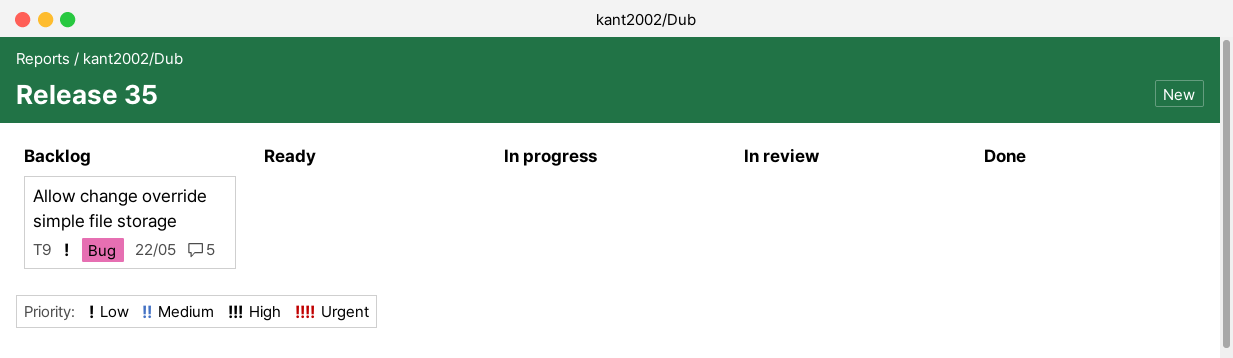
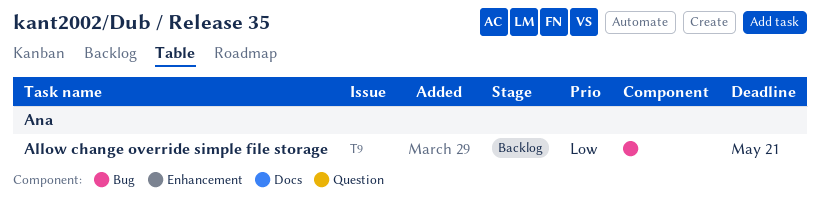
T9, due: May 22 -> May 21

